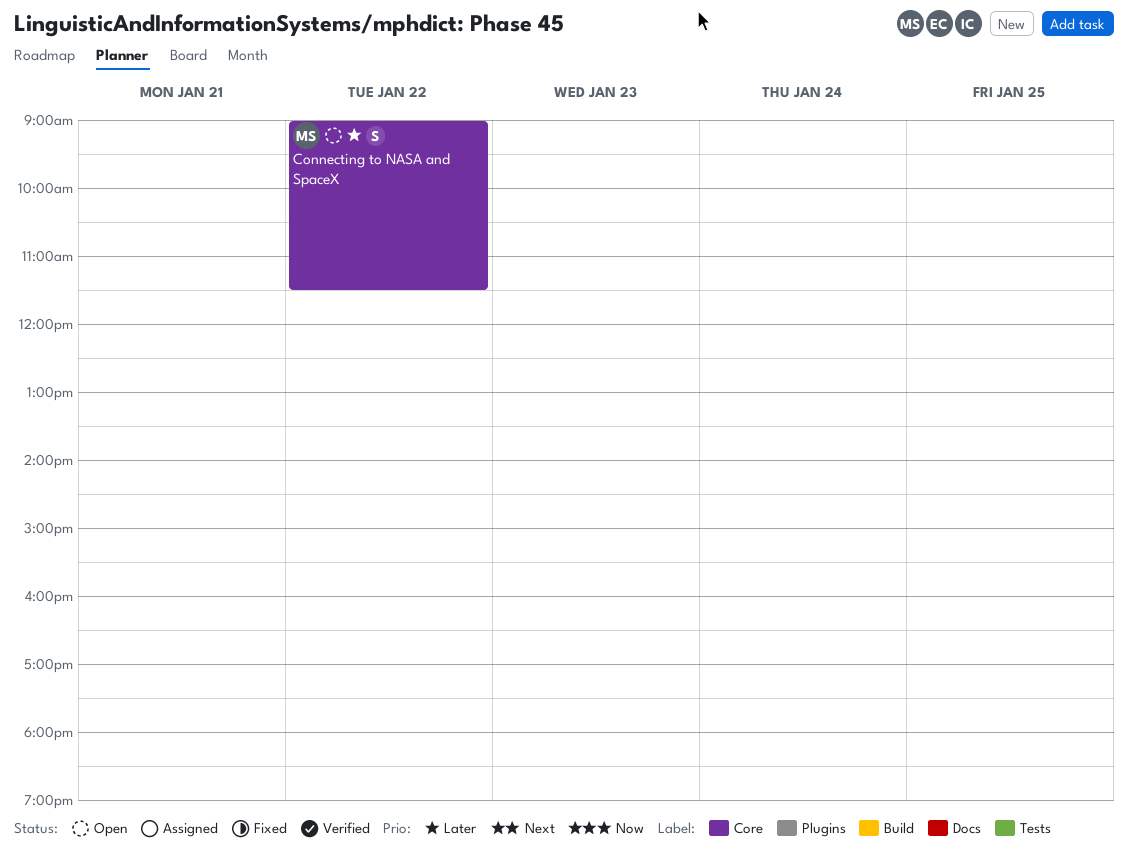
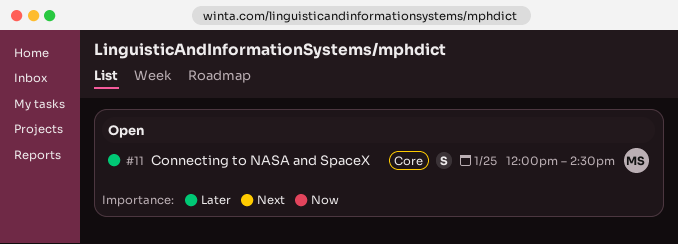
Connecting to NASA and SpaceX, day: Jan 22 -> Jan 25
Connecting to NASA and SpaceX, begins: 09:00 -> 12:00
Connecting to NASA and SpaceX, ends: 11:30 -> 14:30

